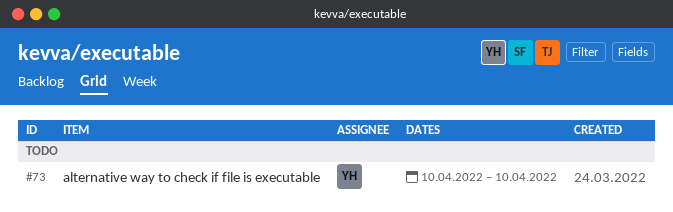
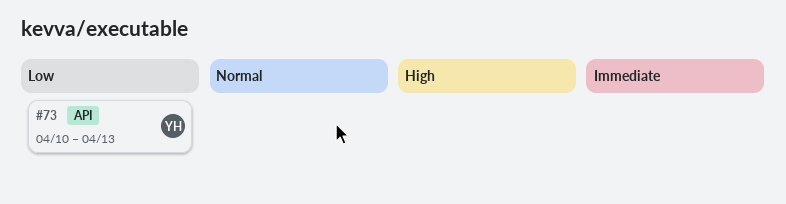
#73, due: Apr 10 -> Apr 13

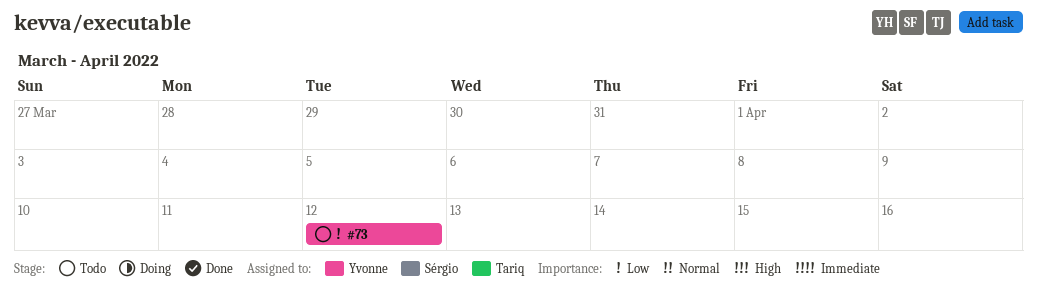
#73, start: Apr 10 -> Apr 12
#73, due: Apr 13 -> Apr 12

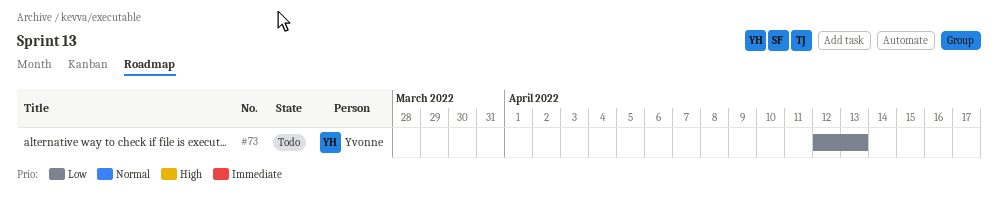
#73, due: Apr 12 -> Apr 13

